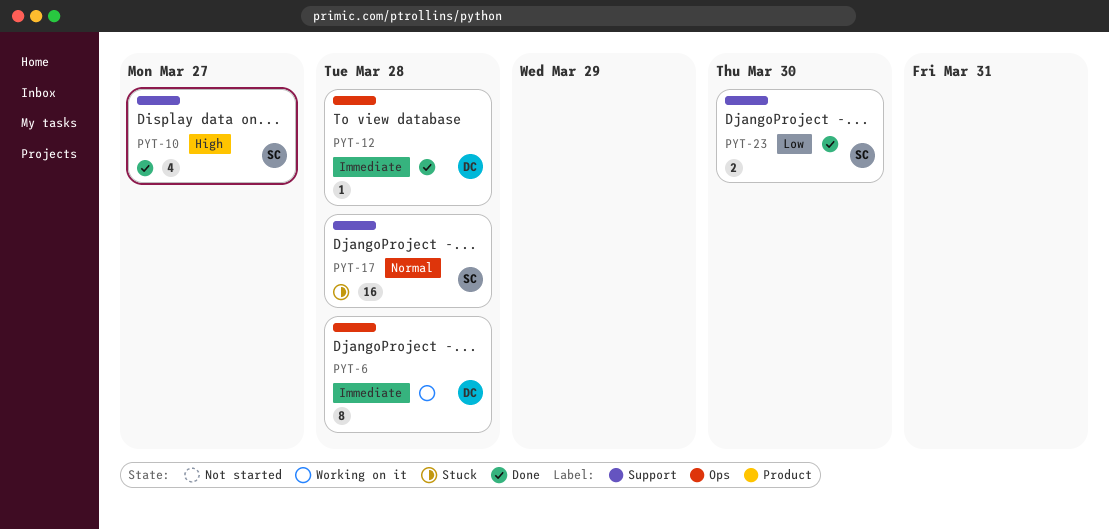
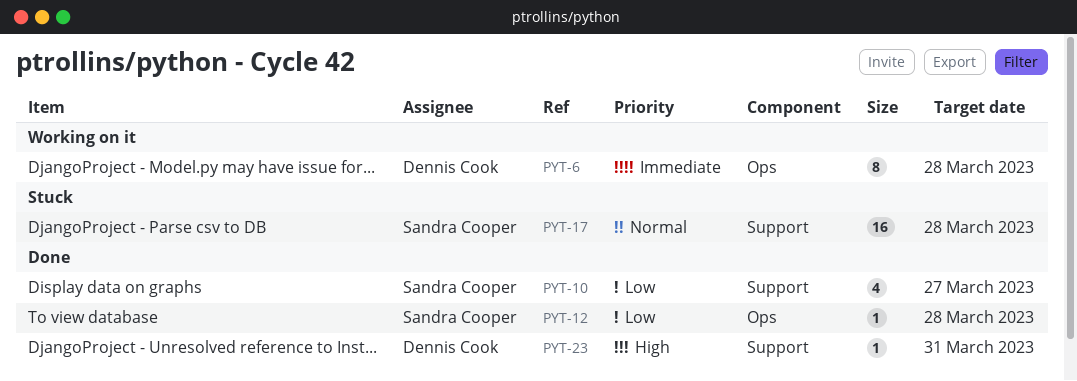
PYT-10, priority: High -> Low
PYT-12, owner: Dennis Cook -> Sandra Cooper
PYT-12, priority: Immediate -> Low
PYT-23, owner: Sandra Cooper -> Dennis Cook
PYT-23, priority: Low -> High
PYT-23, estimate: 2 -> 1
PYT-23, due: Mar 30 -> Mar 31

